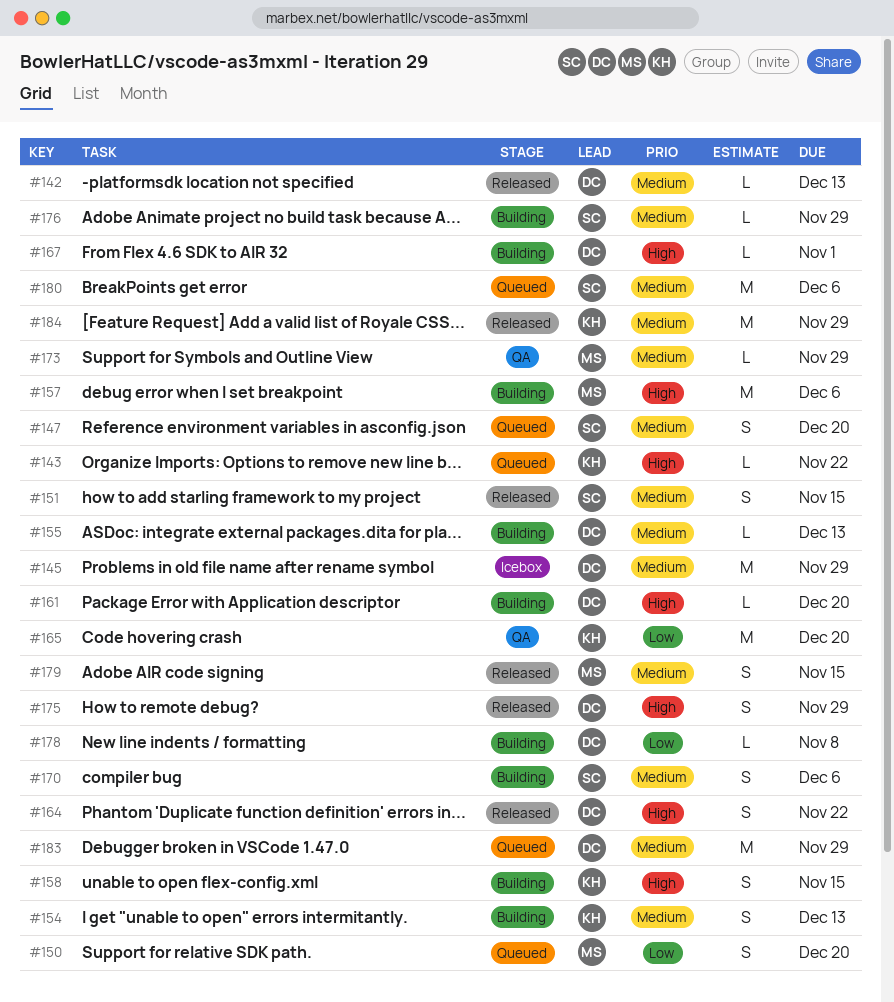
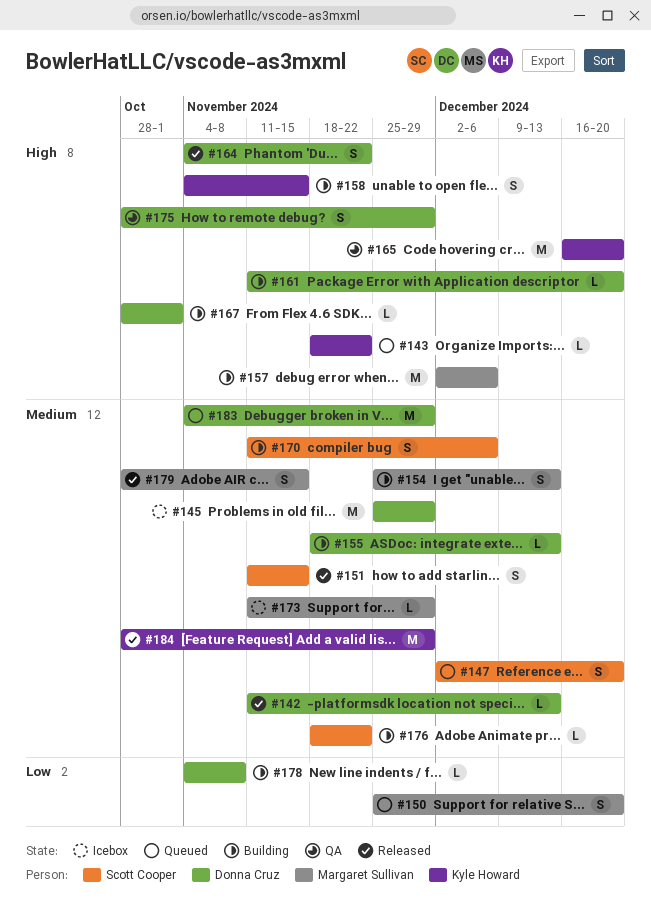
#154, owner: Kyle Howard -> Margaret Sullivan
#165, priority: Low -> High
#173, status: QA -> Icebox
#175, status: Released -> QA
#176, due: Nov 29 -> Nov 22
#180: present -> none

